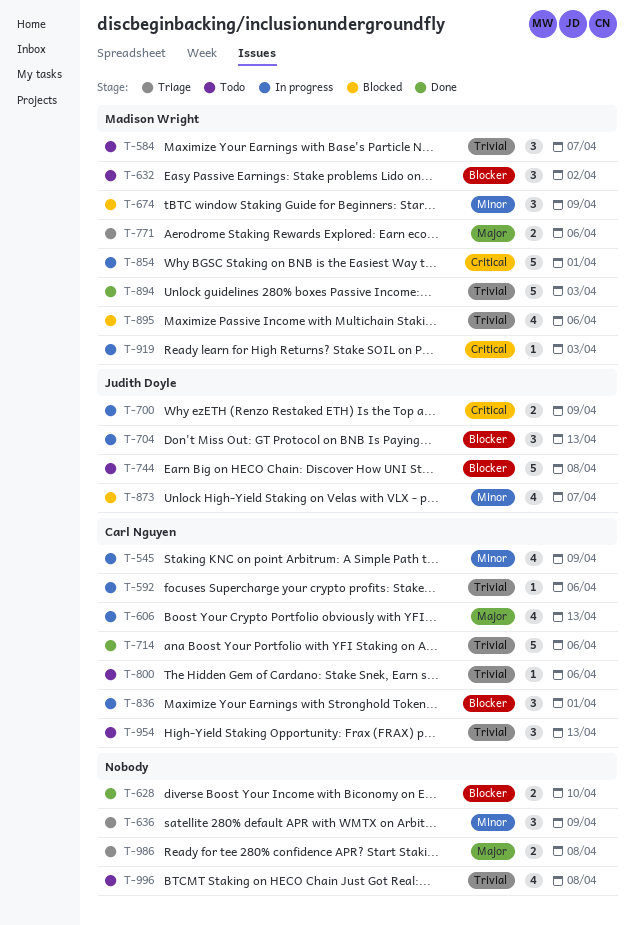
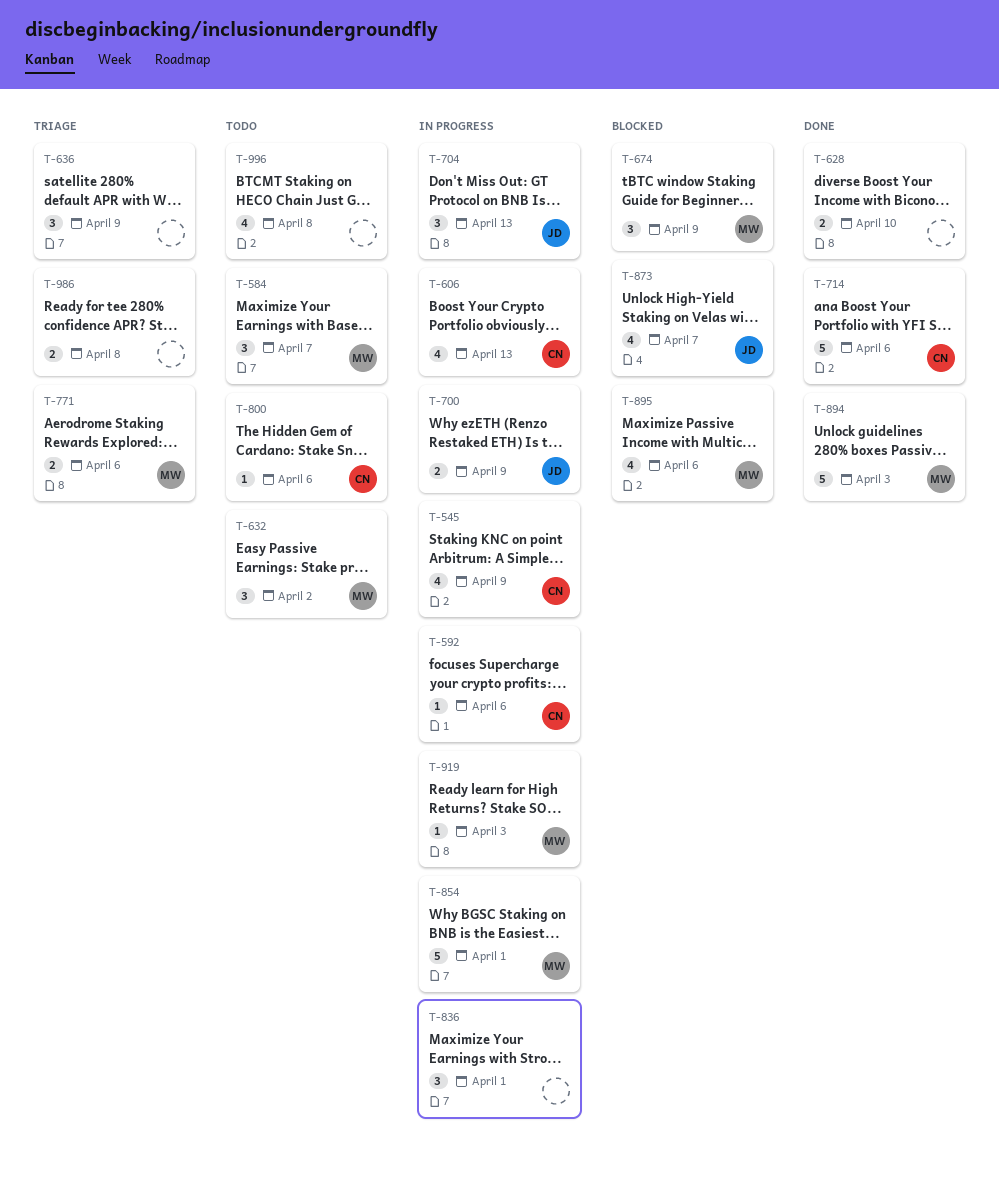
T-744: present -> none
T-836, owner: Carl Nguyen -> none
T-954: present -> none

